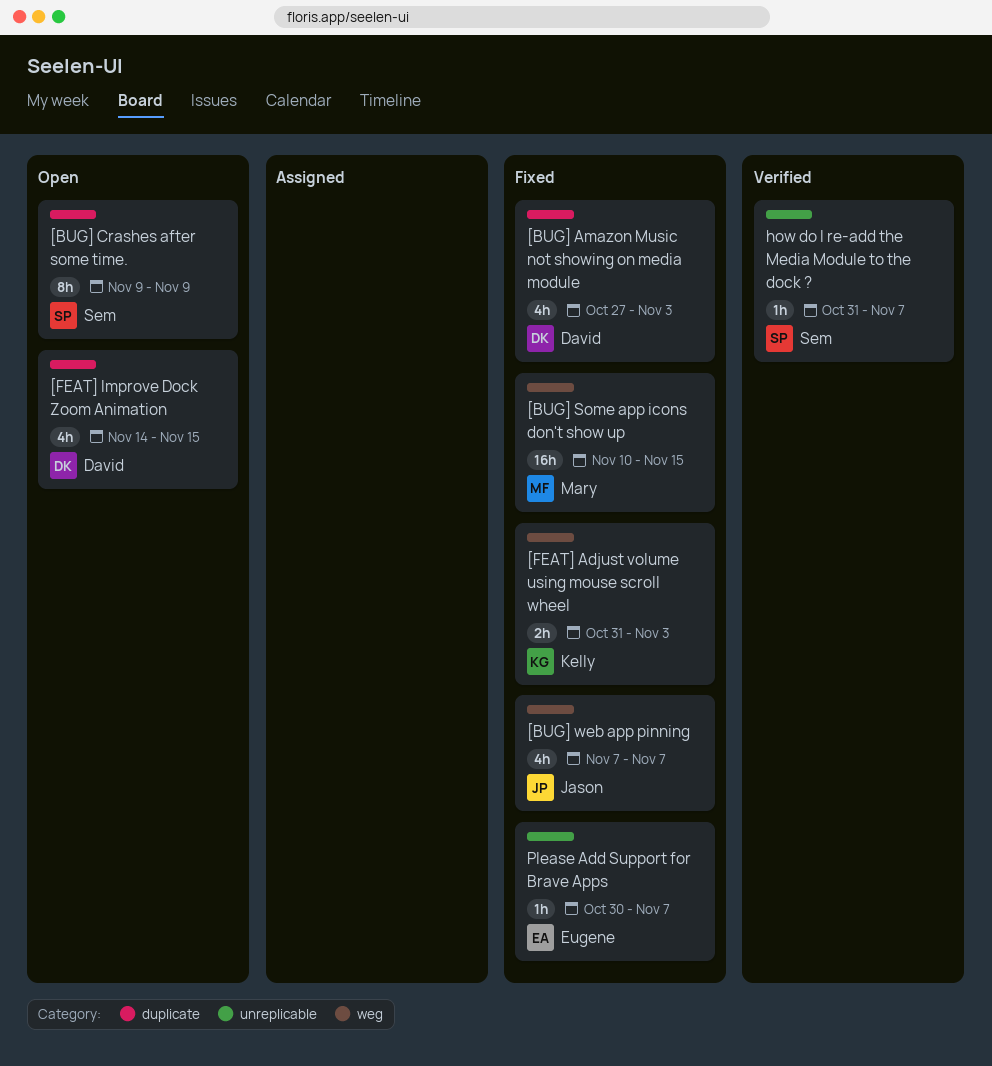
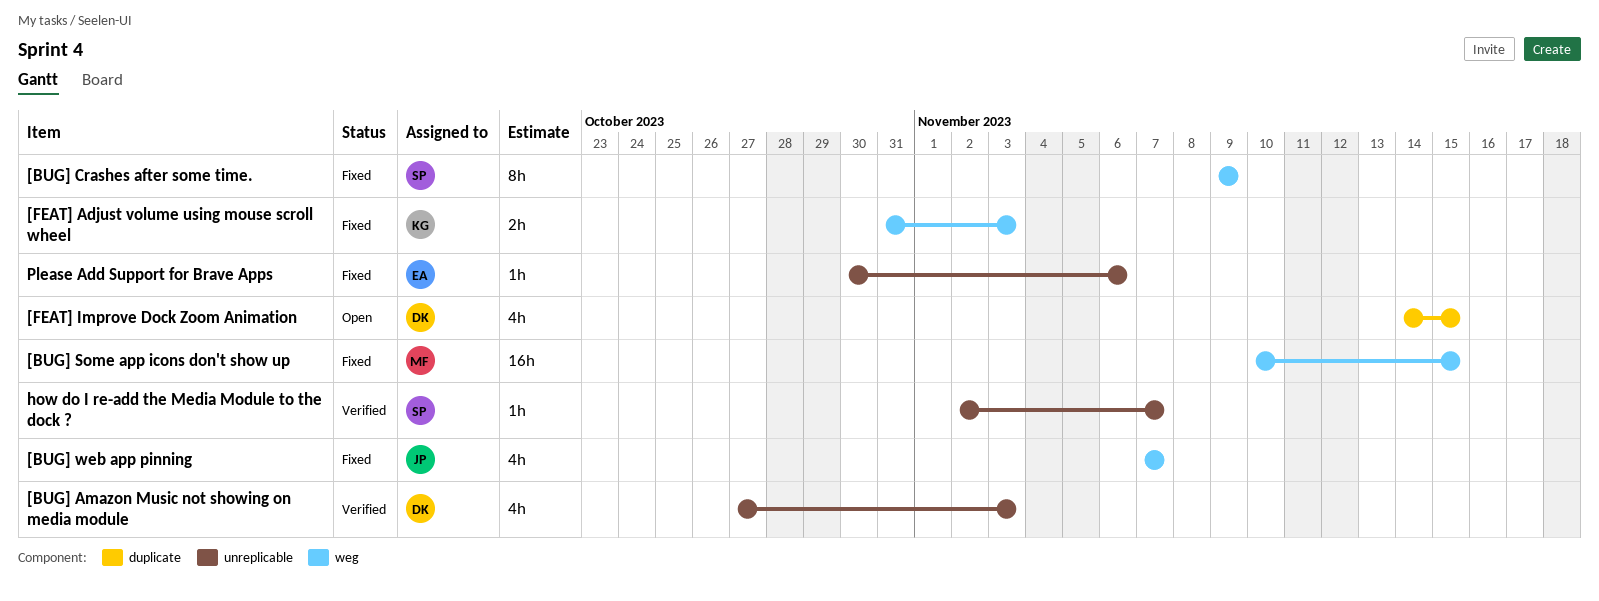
[BUG] Amazon Music not showing on media module, status: Fixed -> Verified
[BUG] Amazon Music not showing on media module, label: duplicate -> unreplicable
[BUG] Crashes after some time., status: Open -> Fixed
[BUG] Crashes after some time., label: duplicate -> weg
how do I re-add the Media Module to the dock ?, start: Oct 31 -> Nov 2
Please Add Support for Brave Apps, due: Nov 7 -> Nov 6

